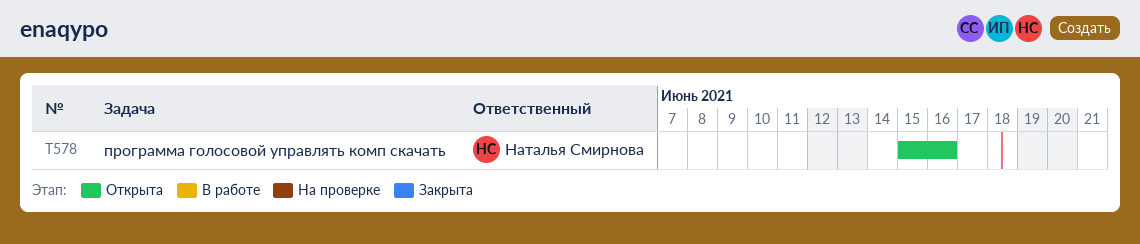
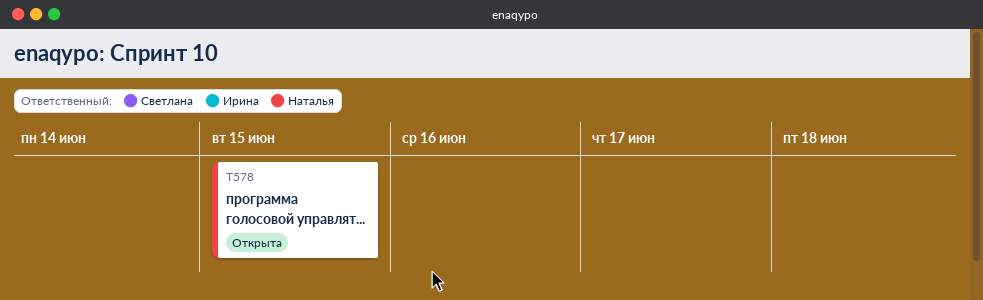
T578, due: Jun 16 -> Jun 15

